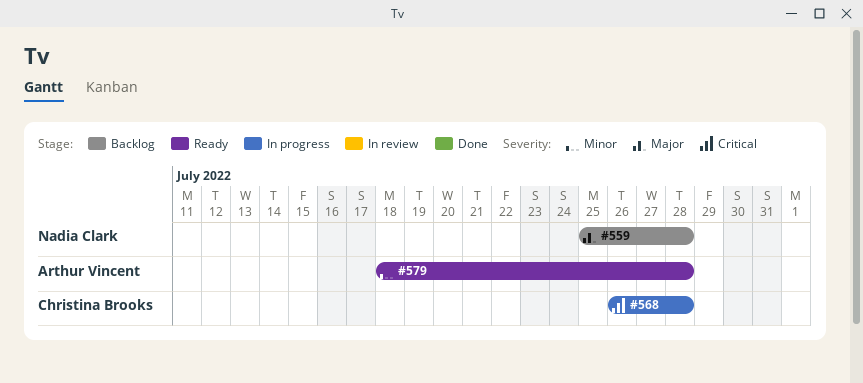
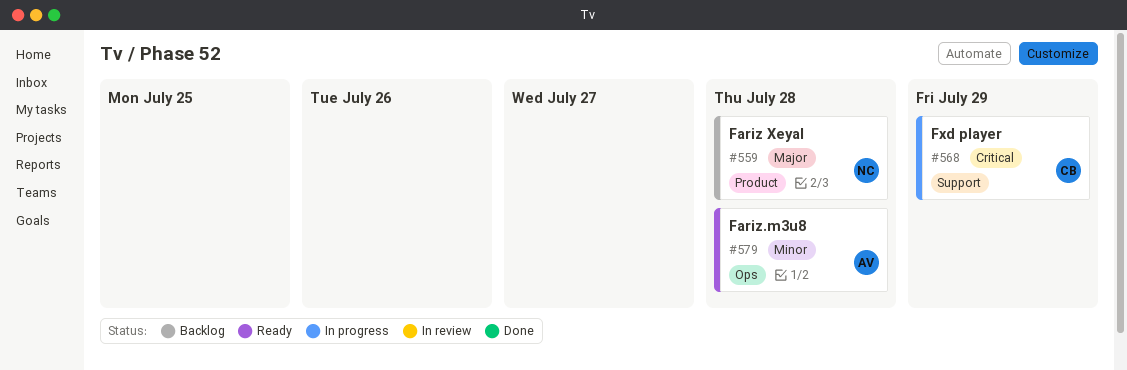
#568, due: Jul 28 -> Jul 29

